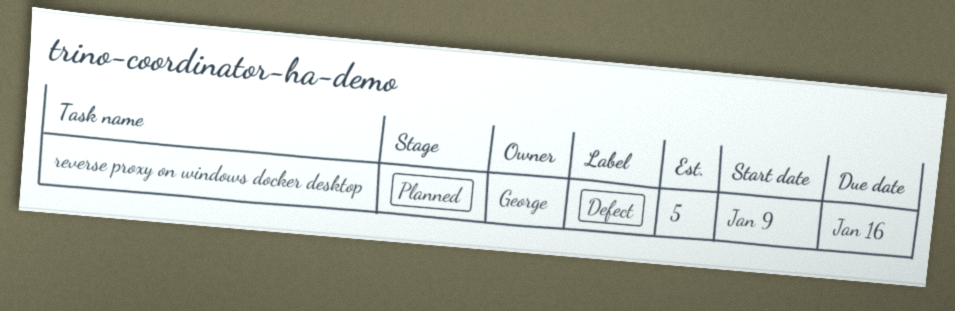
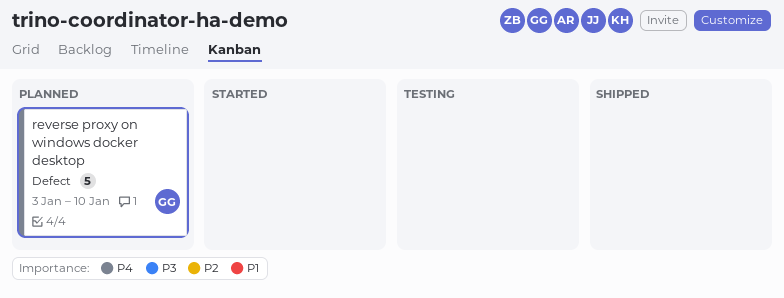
reverse proxy on windows docker desktop, start: Jan 9 -> Jan 3
reverse proxy on windows docker desktop, due: Jan 16 -> Jan 10

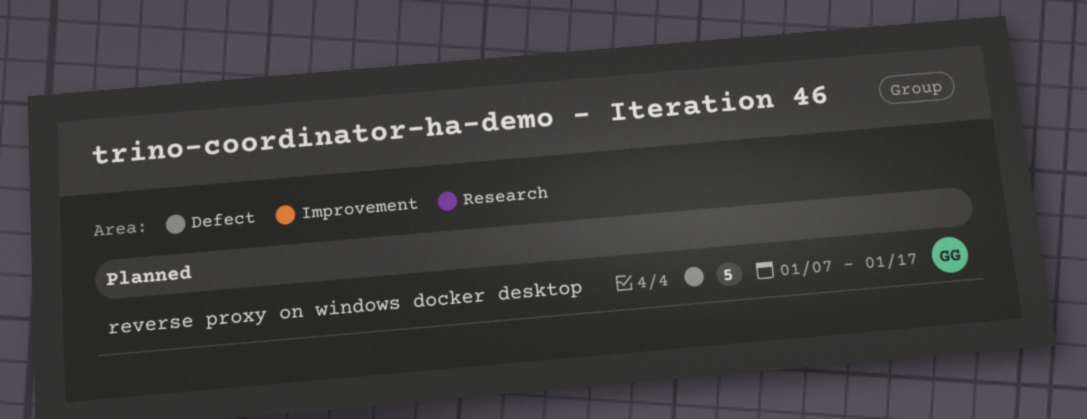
reverse proxy on windows docker desktop, start: Jan 3 -> Jan 7
reverse proxy on windows docker desktop, due: Jan 10 -> Jan 17

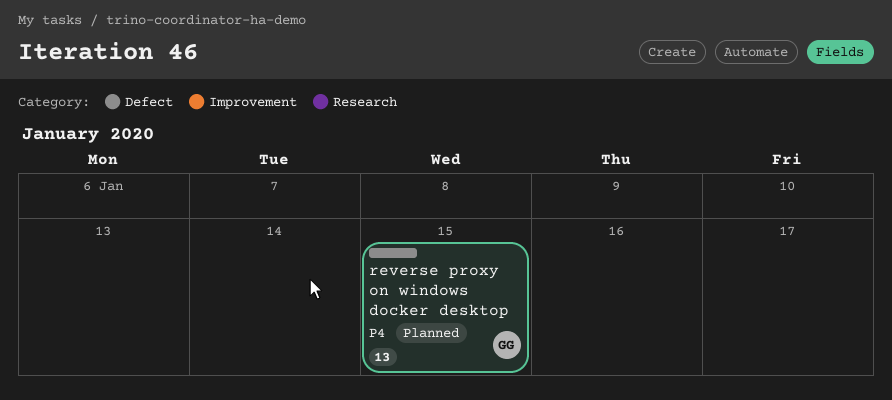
reverse proxy on windows docker desktop, estimate: 5 -> 13
reverse proxy on windows docker desktop, due: Jan 17 -> Jan 15

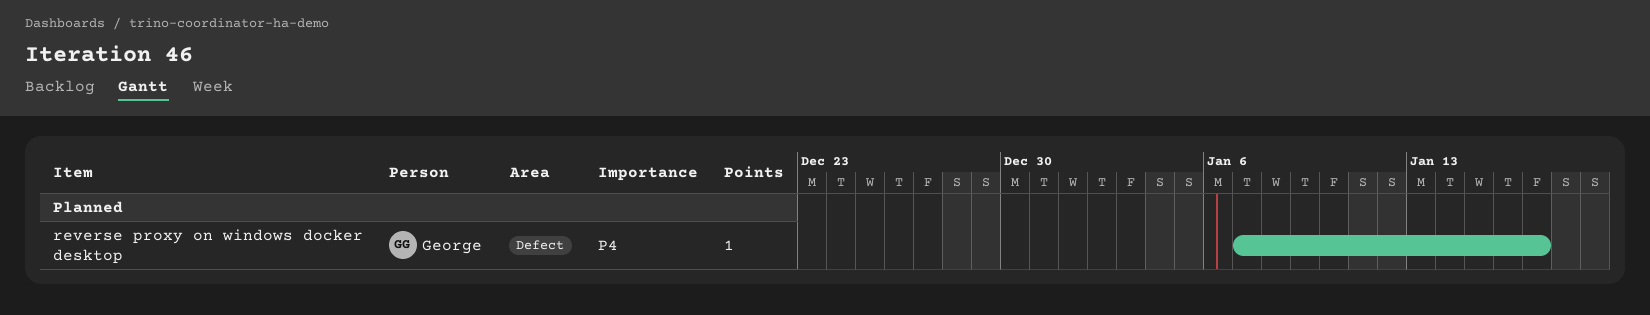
reverse proxy on windows docker desktop, estimate: 13 -> 1
reverse proxy on windows docker desktop, due: Jan 15 -> Jan 17

